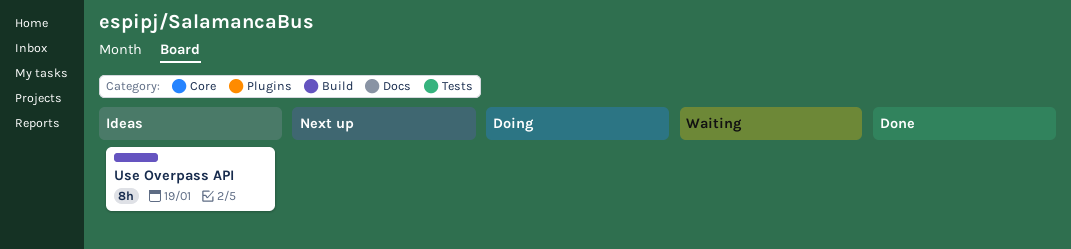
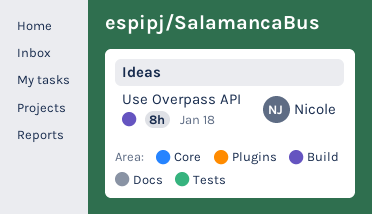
Use Overpass API, due: Jan 19 -> Jan 18

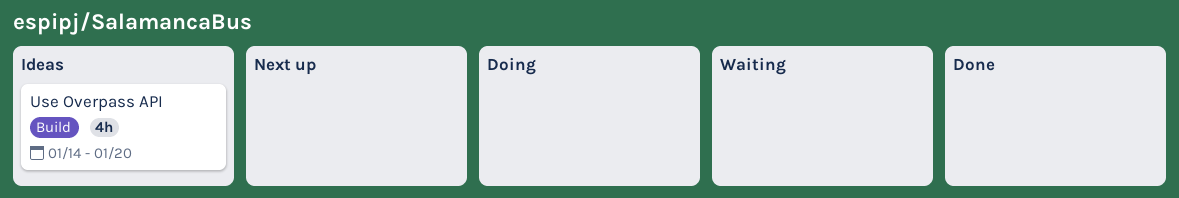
Use Overpass API, estimate: 8h -> 4h
Use Overpass API, due: Jan 18 -> Jan 20

